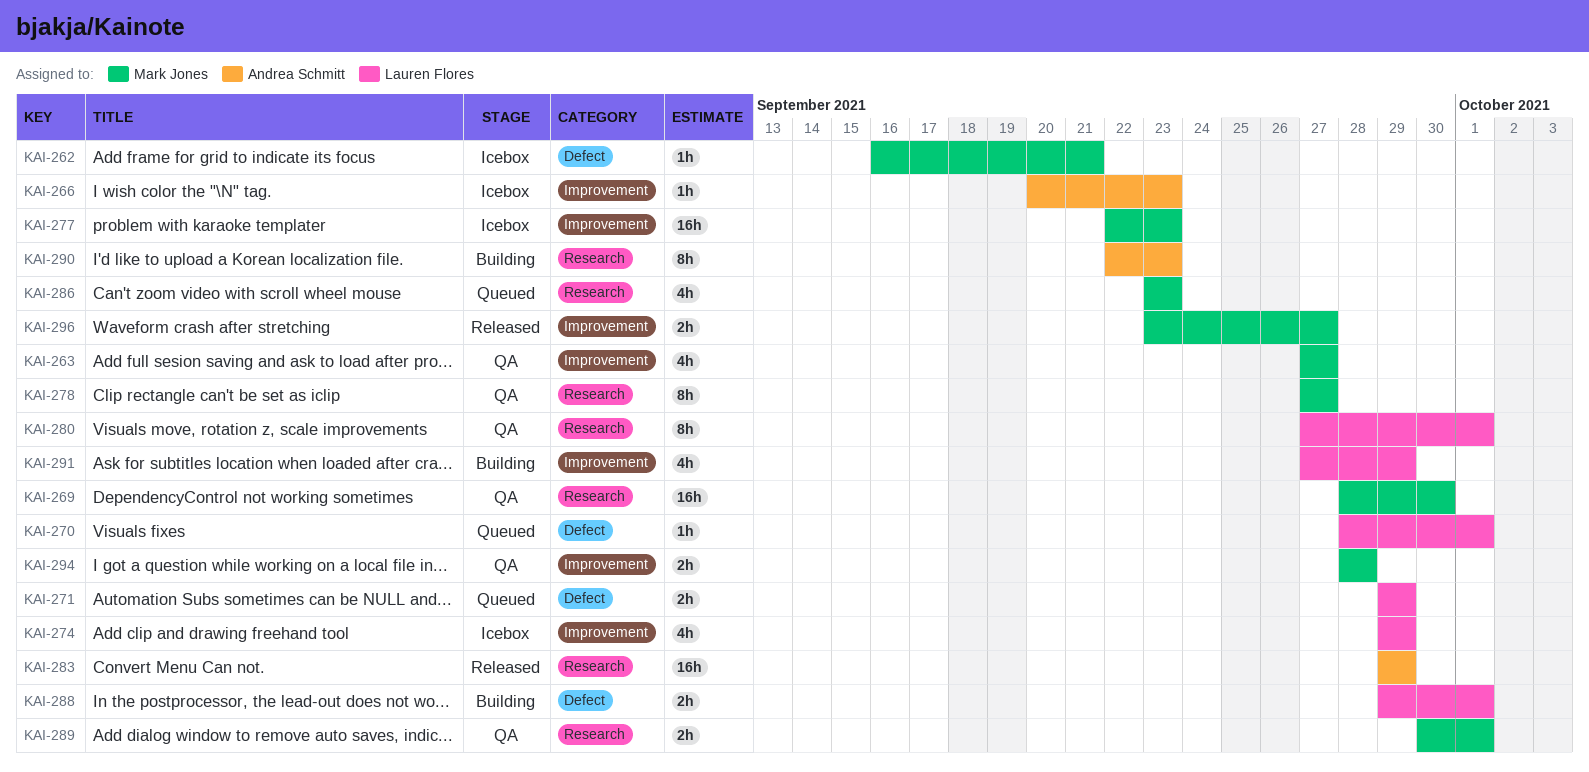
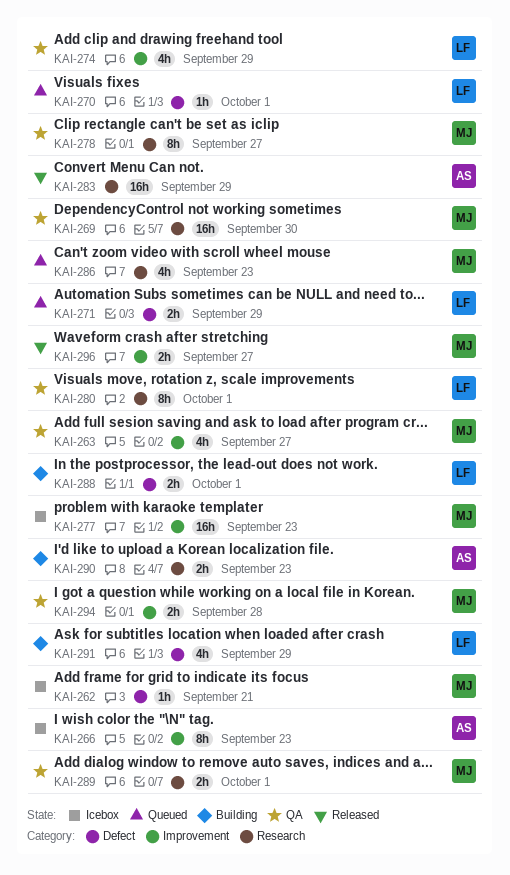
KAI-266, estimate: 1h -> 8h
KAI-274, status: Icebox -> QA
KAI-290, estimate: 8h -> 2h
KAI-291, label: Improvement -> Defect

